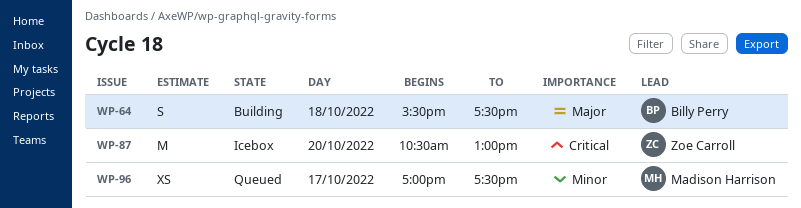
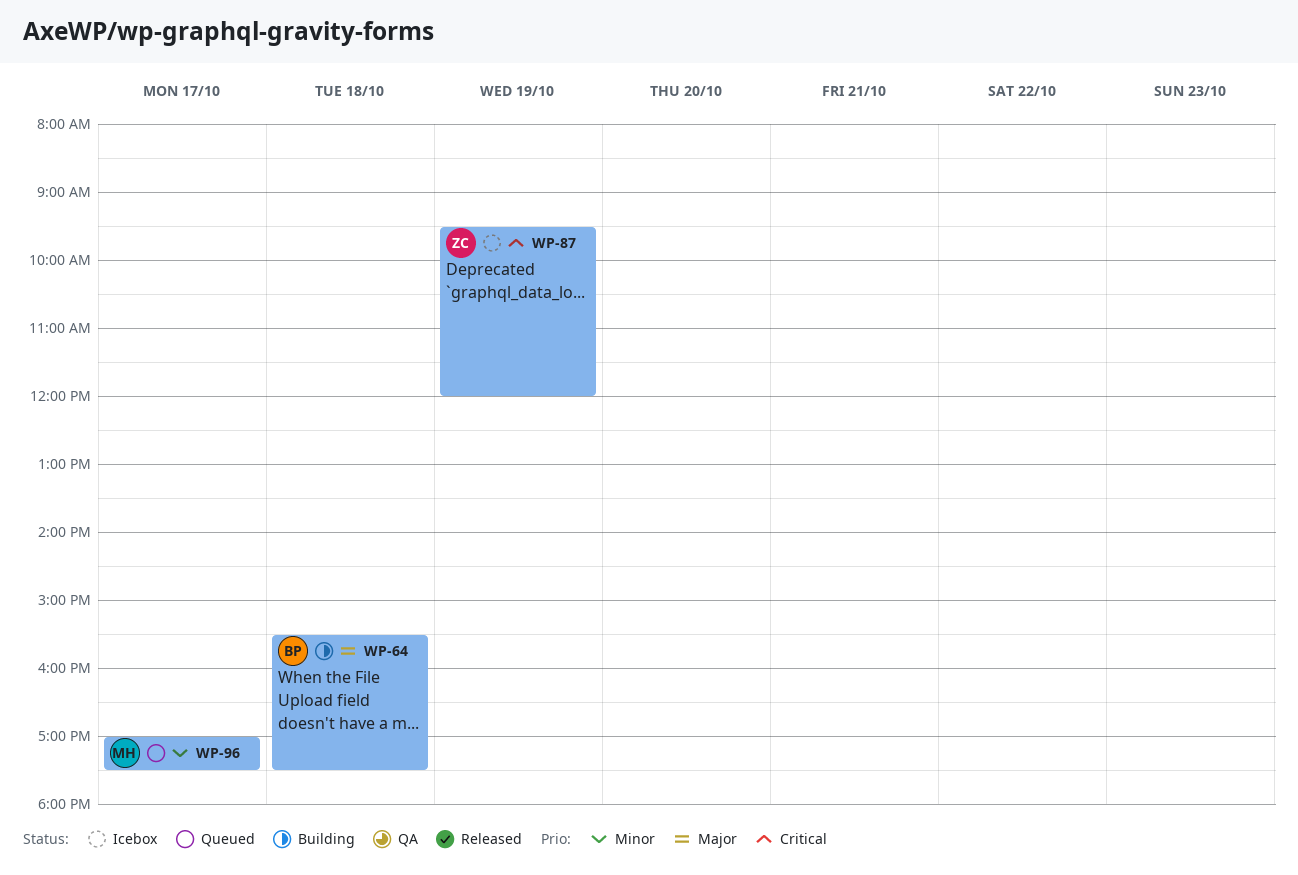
WP-87, day: Oct 20 -> Oct 19
WP-87, begins: 10:30 -> 09:30
WP-87, ends: 13:00 -> 12:00

